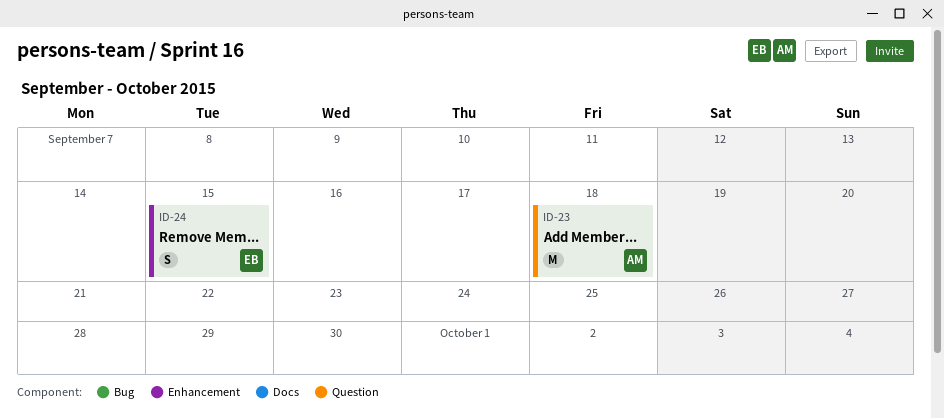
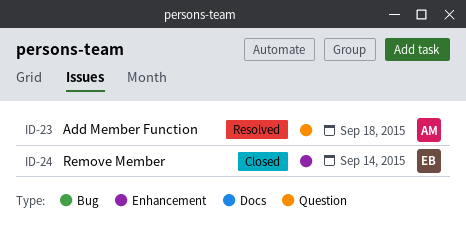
ID-24, due: Sep 15 -> Sep 14

